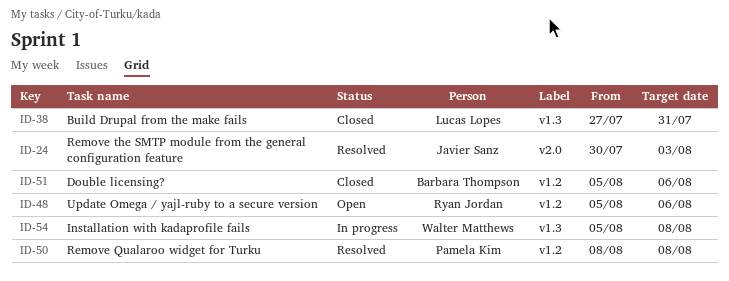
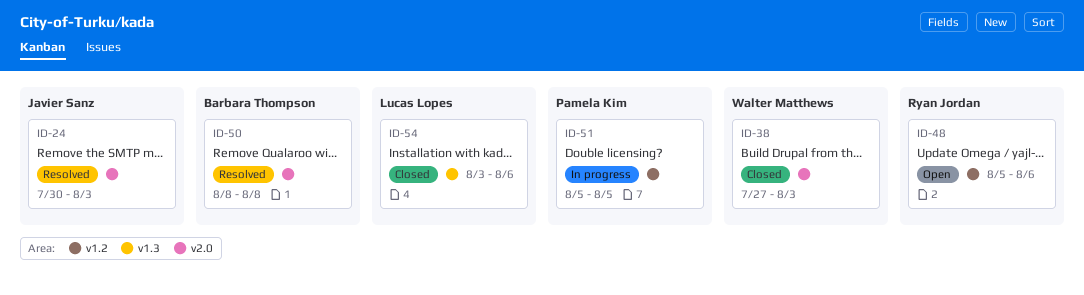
ID-38, owner: Lucas Lopes -> Walter Matthews
ID-38, label: v1.3 -> v2.0
ID-38, due: Jul 31 -> Aug 3
ID-50, owner: Pamela Kim -> Barbara Thompson
ID-50, label: v1.2 -> v2.0
ID-51, status: Closed -> In progress
ID-51, owner: Barbara Thompson -> Pamela Kim
ID-51, due: Aug 6 -> Aug 5
ID-54, status: In progress -> Closed
ID-54, owner: Walter Matthews -> Lucas Lopes
ID-54, start: Aug 5 -> Aug 3
ID-54, due: Aug 8 -> Aug 6

